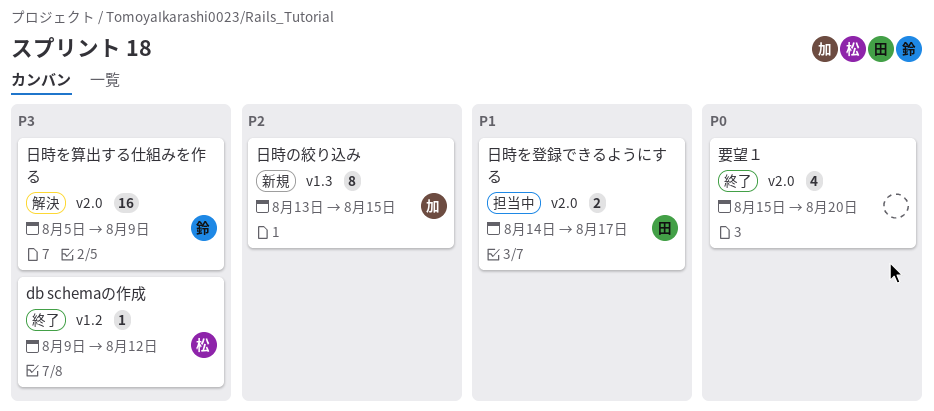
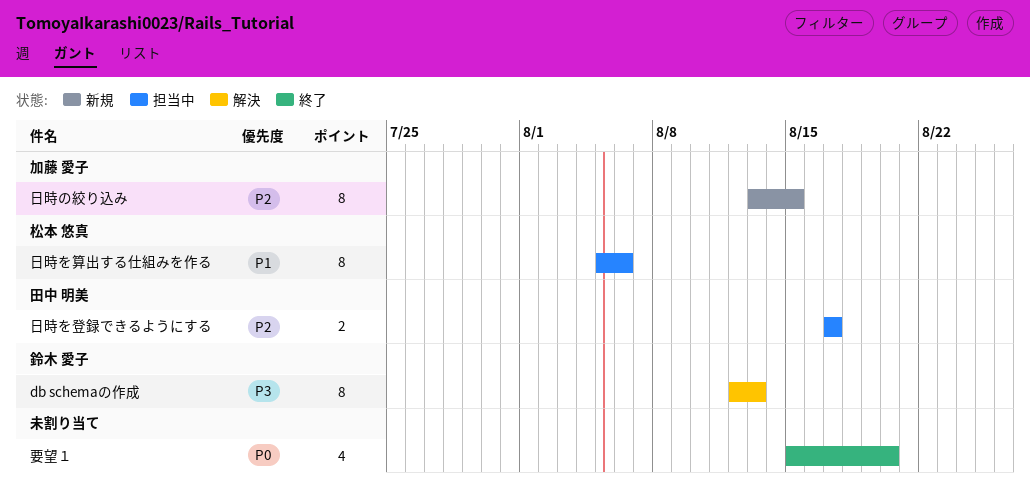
db schemaの作成, status: 終了 -> 解決
db schemaの作成, owner: 松本 悠真 -> 鈴木 愛子
db schemaの作成, estimate: 1 -> 8
db schemaの作成, start: Aug 9 -> Aug 12
db schemaの作成, due: Aug 12 -> Aug 13
日時を登録できるようにする, priority: P1 -> P2
日時を登録できるようにする, start: Aug 14 -> Aug 17
日時を算出する仕組みを作る, status: 解決 -> 担当中
日時を算出する仕組みを作る, owner: 鈴木 愛子 -> 松本 悠真
日時を算出する仕組みを作る, priority: P3 -> P1
日時を算出する仕組みを作る, estimate: 16 -> 8
日時を算出する仕組みを作る, due: Aug 9 -> Aug 6

